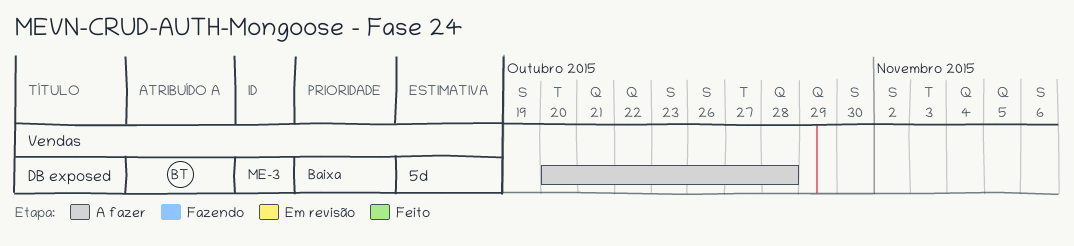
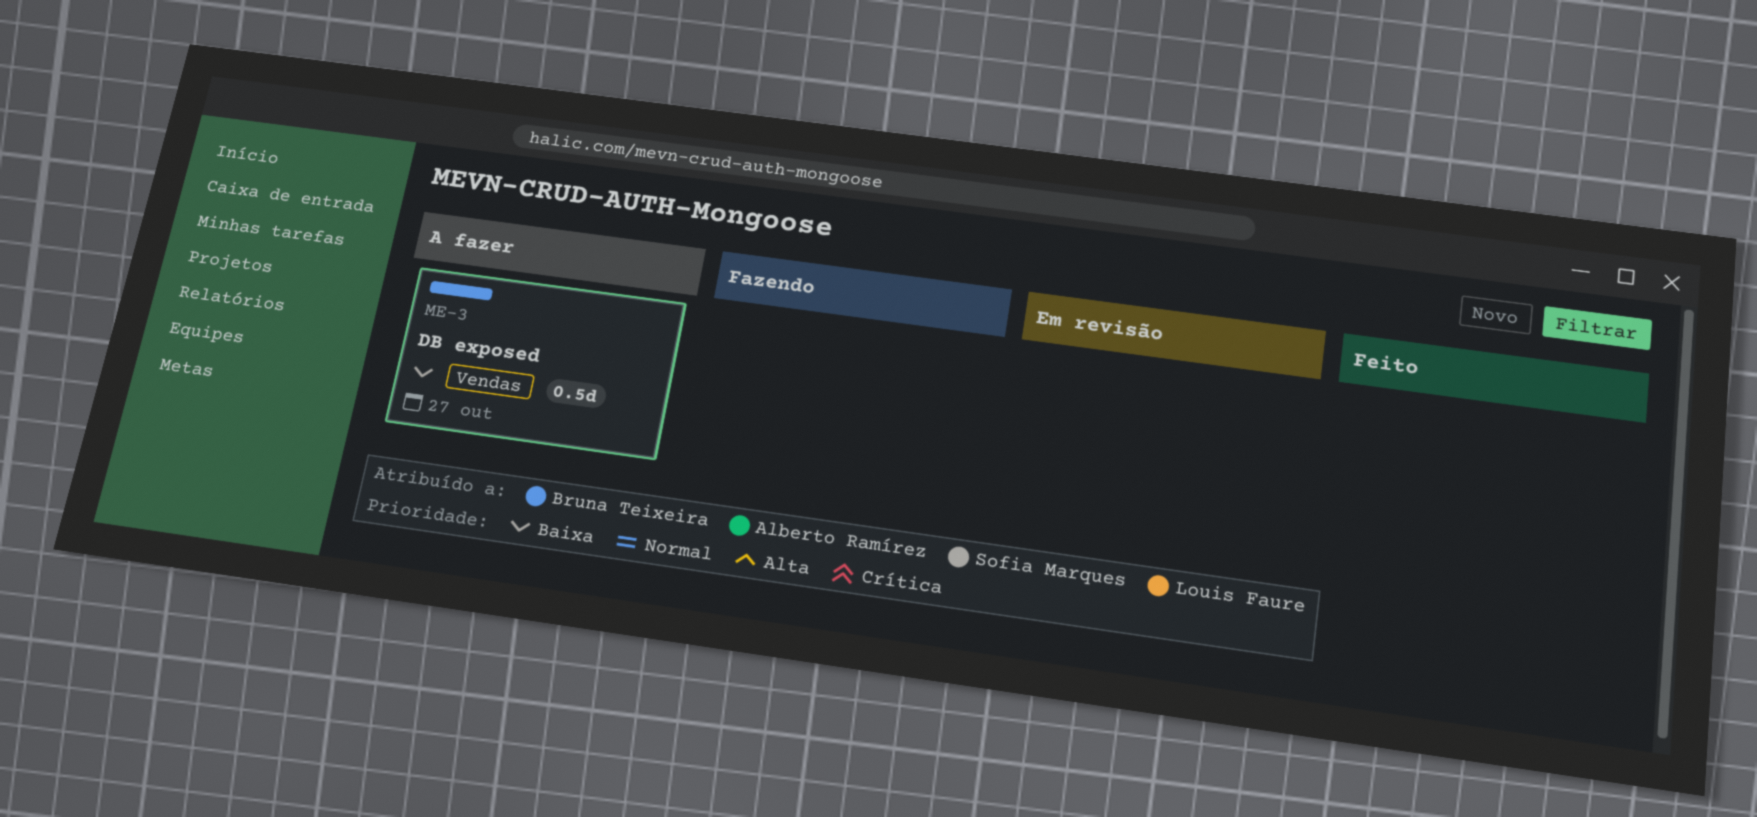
ME-3, estimate: 5d -> 0.5d
ME-3, due: Oct 28 -> Oct 27

